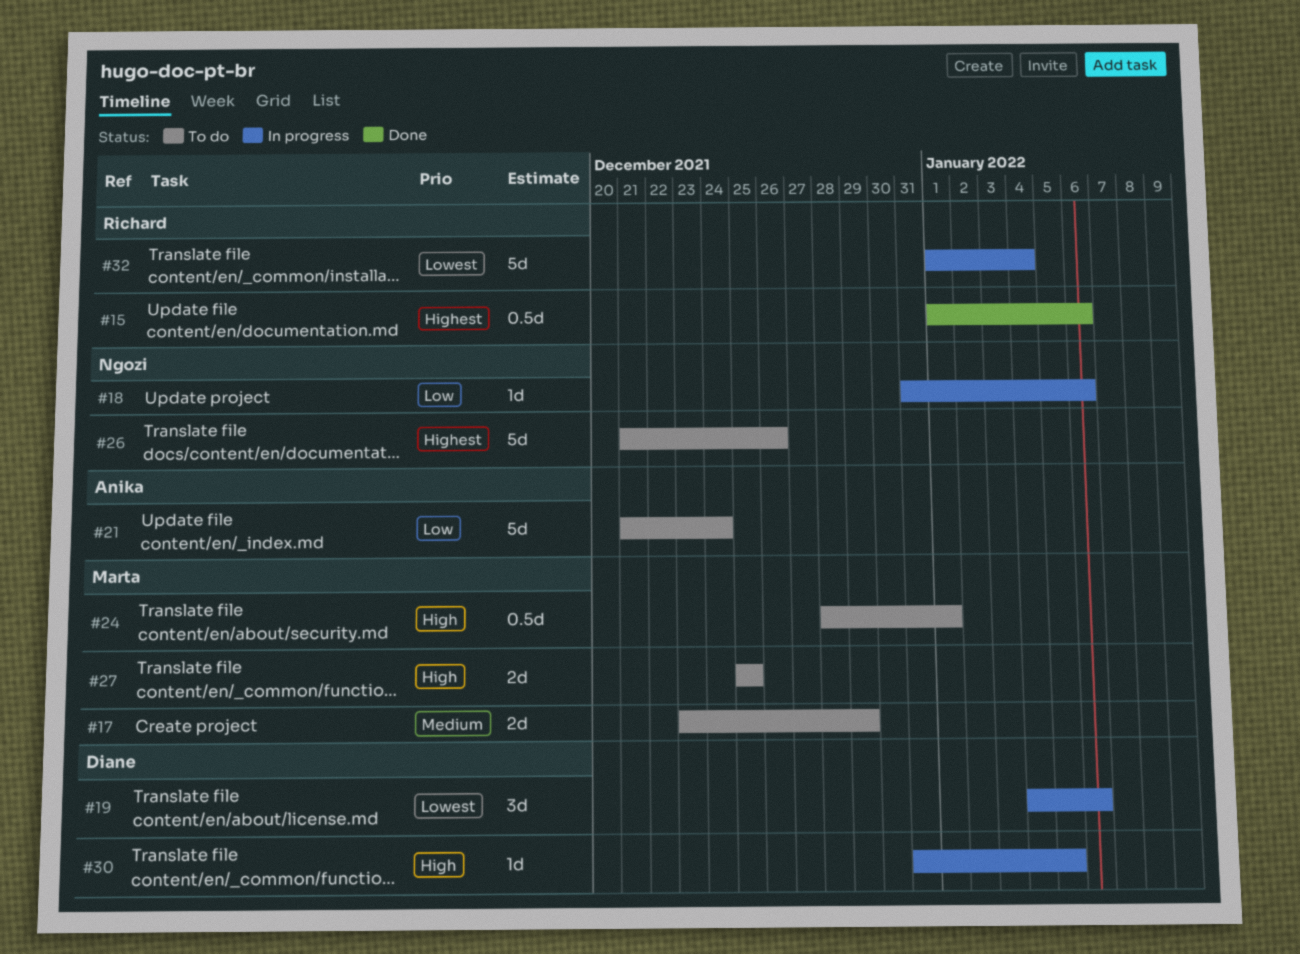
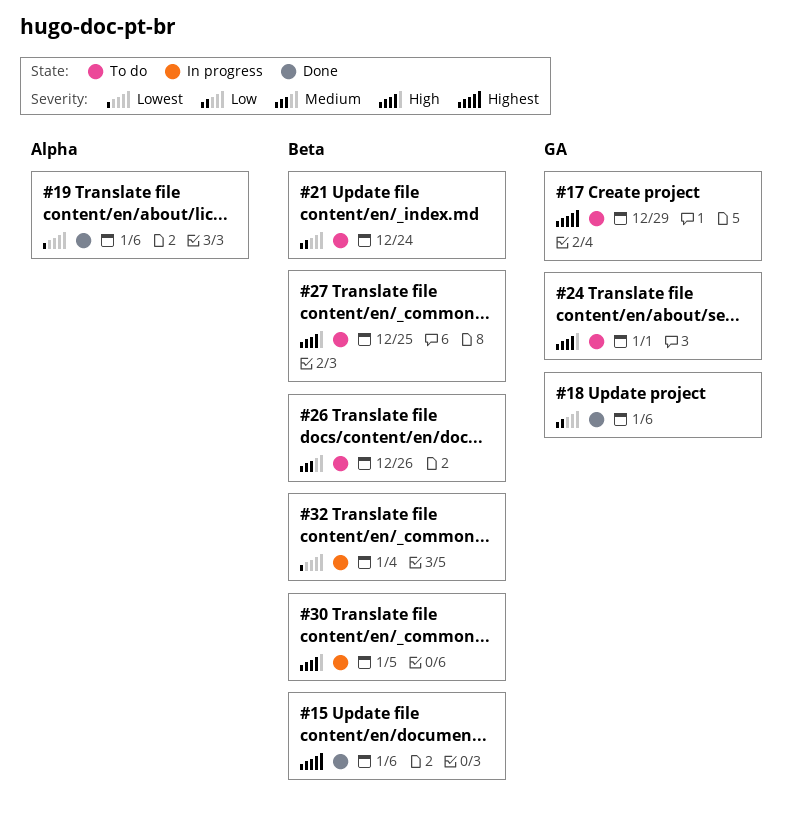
#17, priority: Medium -> Highest
#18, status: In progress -> Done
#19, status: In progress -> Done
#26, priority: Highest -> Medium

